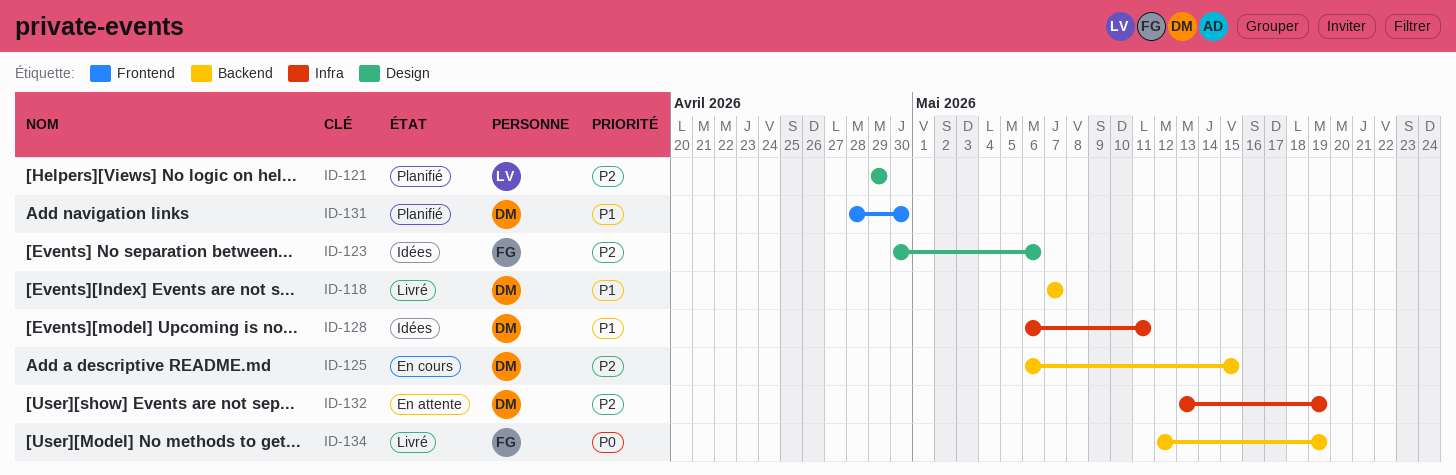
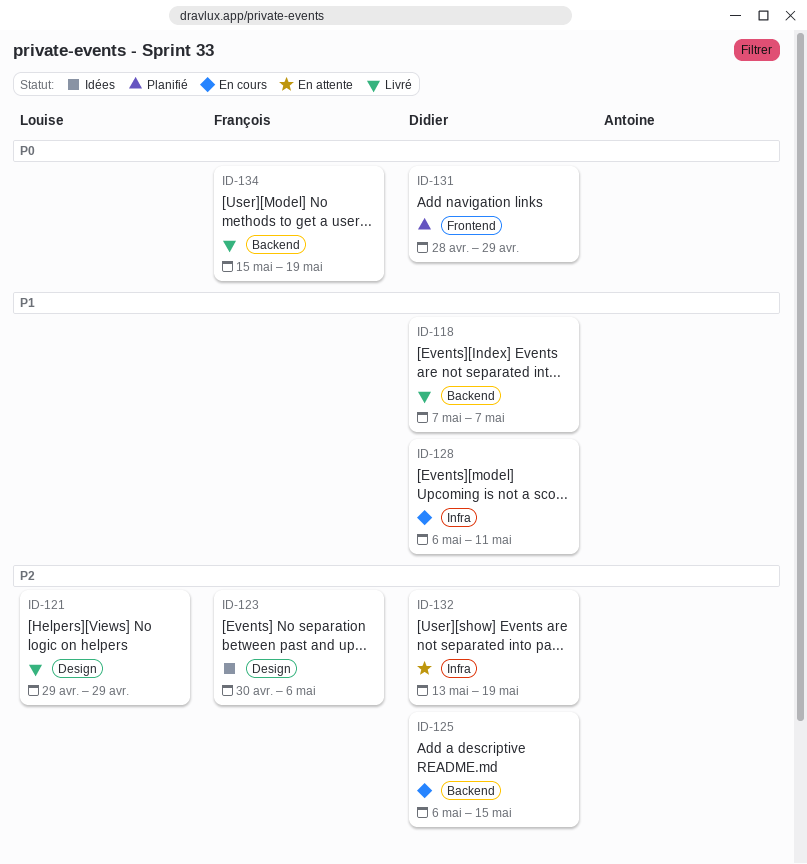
ID-121, status: Planifié -> Livré
ID-128, status: Idées -> En cours
ID-131, priority: P1 -> P0
ID-131, due: Apr 30 -> Apr 29
ID-134, start: May 12 -> May 15

